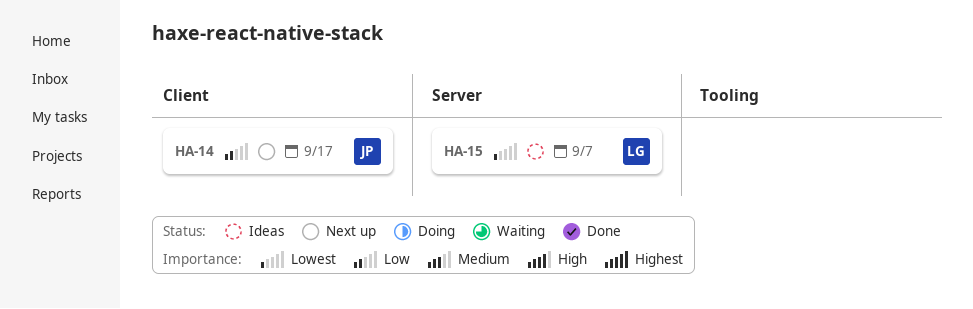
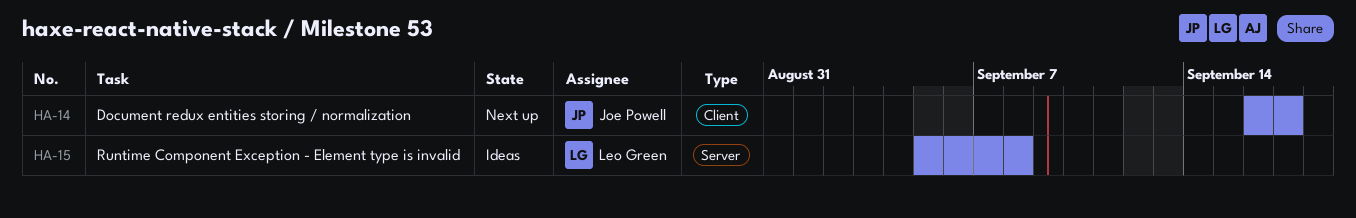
HA-15, due: Sep 7 -> Sep 8

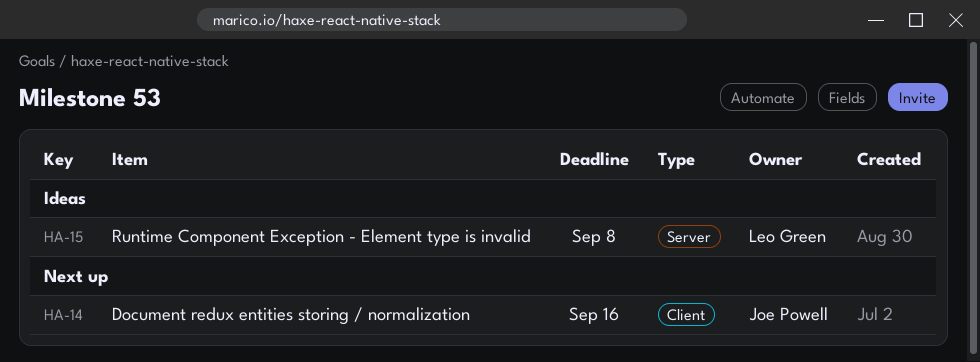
HA-14, due: Sep 17 -> Sep 16

